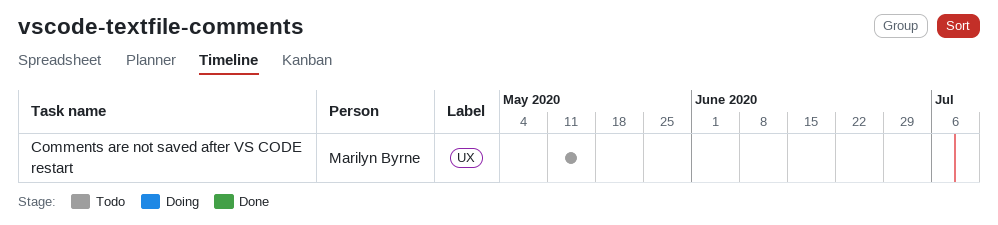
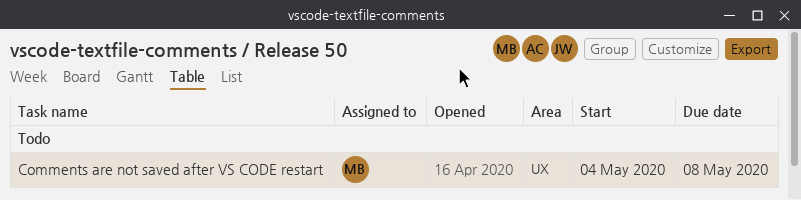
Comments are not saved after VS CODE restart, start: May 11 -> May 4
Comments are not saved after VS CODE restart, due: May 15 -> May 8

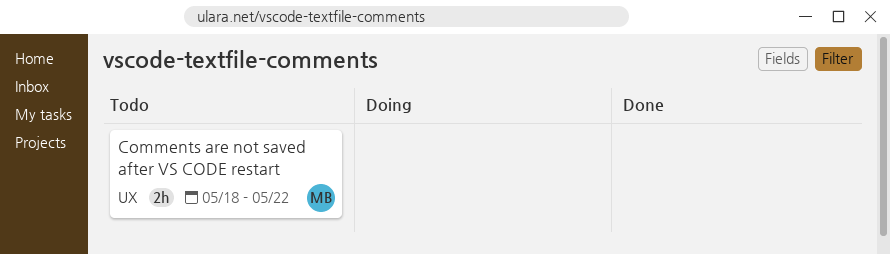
Comments are not saved after VS CODE restart, start: May 4 -> May 18
Comments are not saved after VS CODE restart, due: May 8 -> May 22

